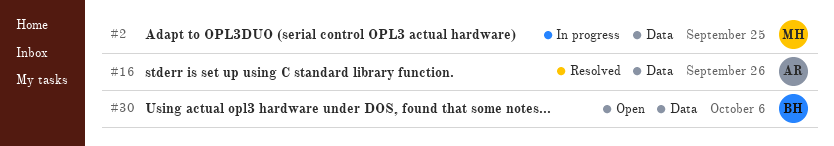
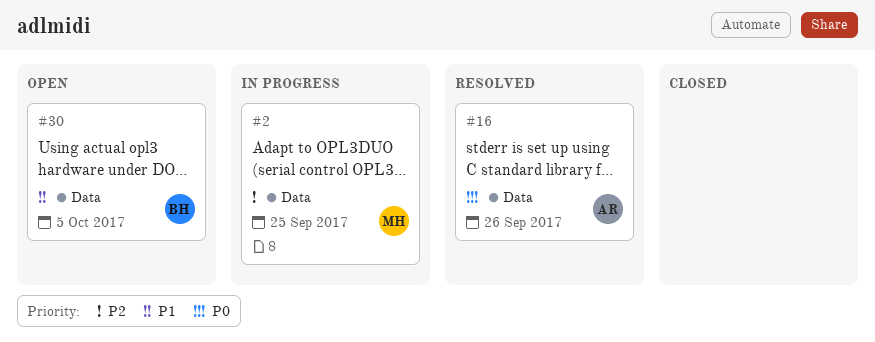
#30, due: Oct 6 -> Oct 5

